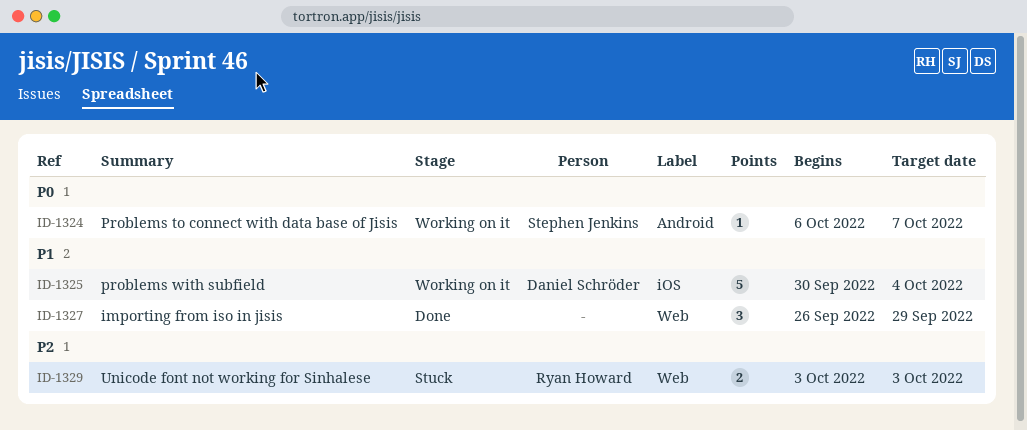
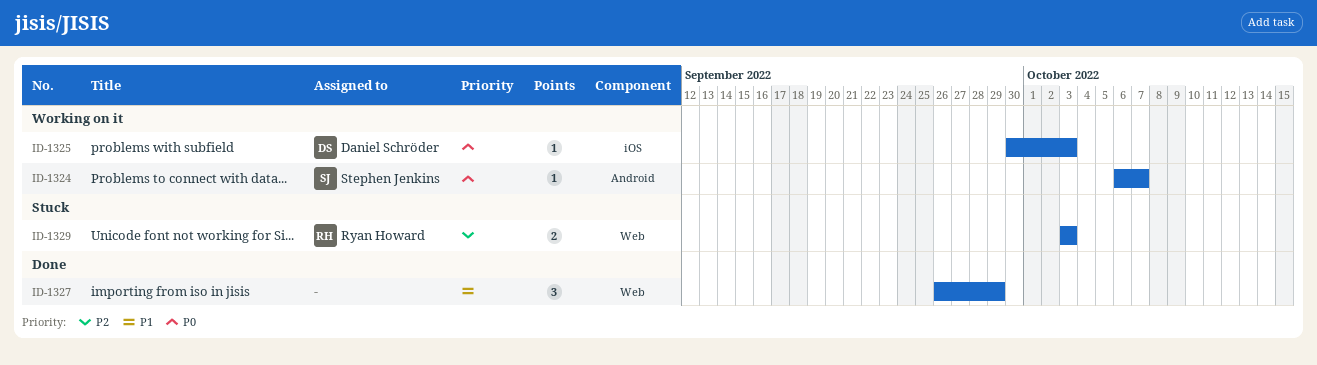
ID-1325, priority: P1 -> P0
ID-1325, estimate: 5 -> 1
ID-1325, due: Oct 4 -> Oct 3

